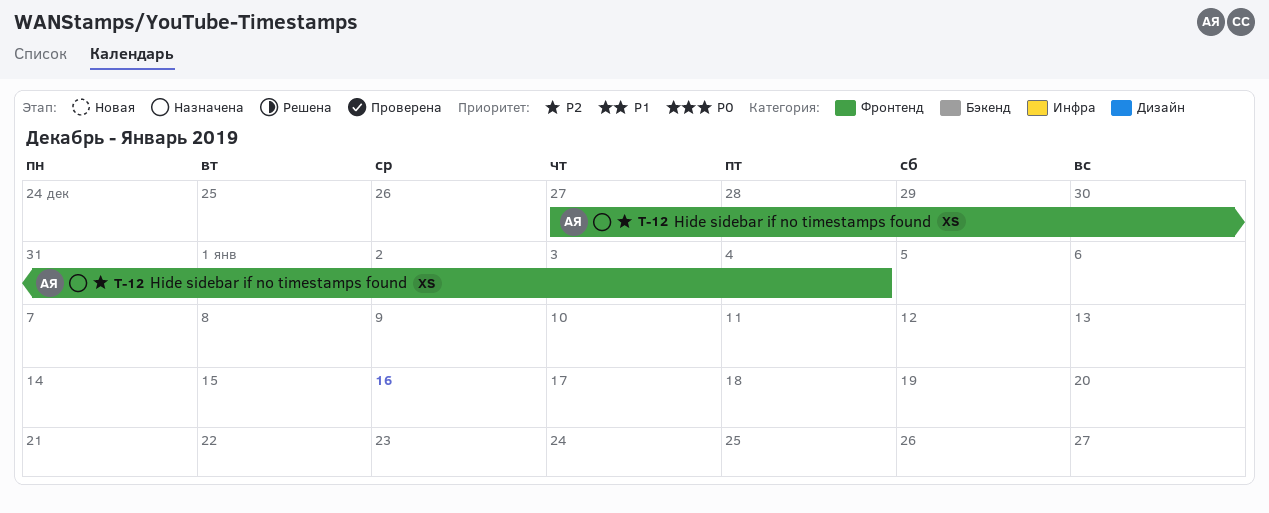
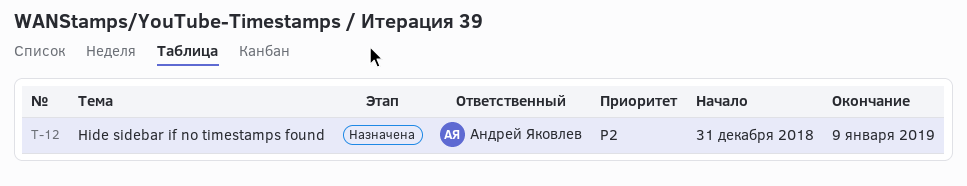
T-12, start: Dec 27 -> Dec 31
T-12, due: Jan 4 -> Jan 9

